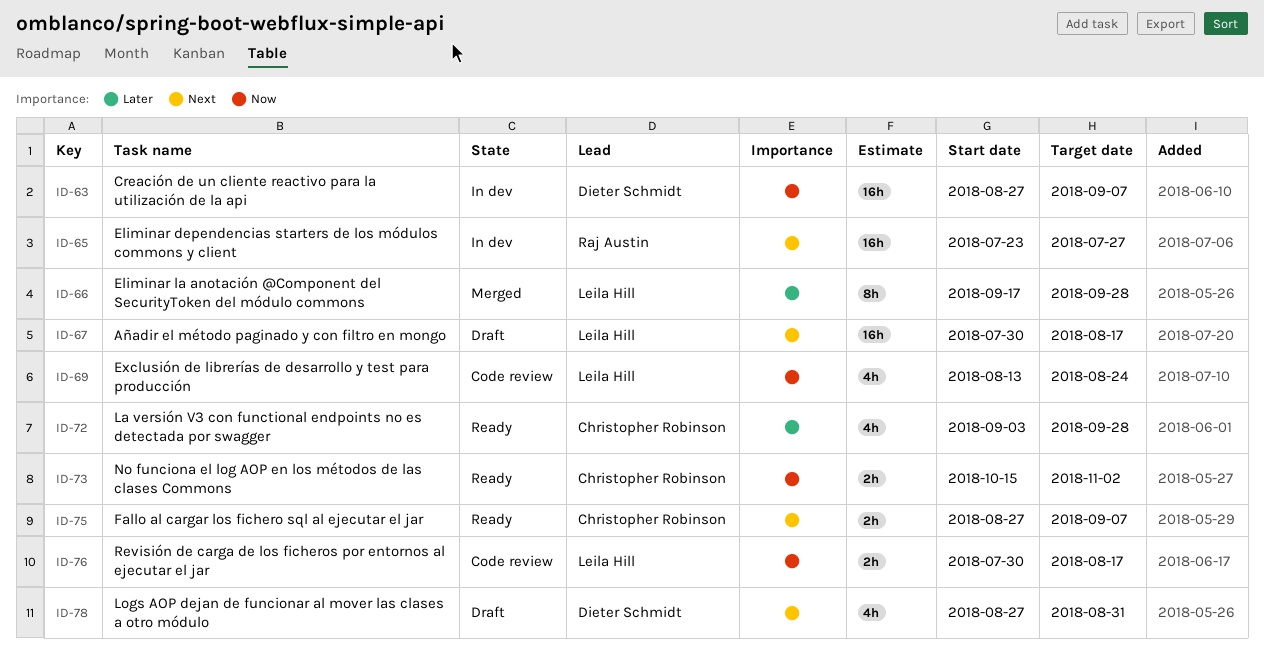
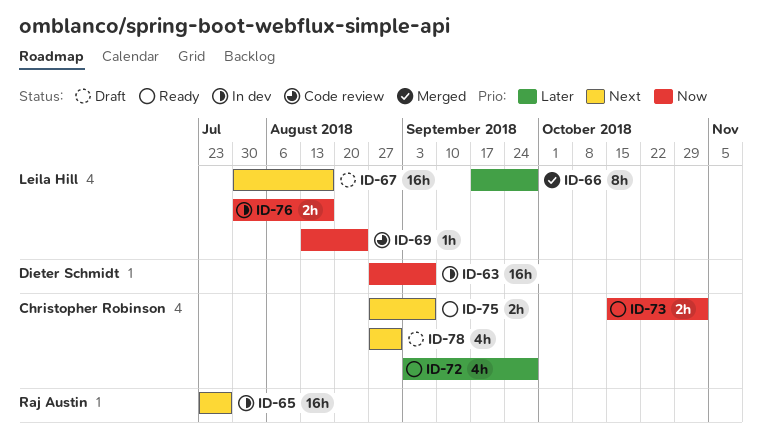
ID-69, estimate: 4h -> 1h
ID-76, status: Code review -> In dev
ID-78, owner: Dieter Schmidt -> Christopher Robinson

